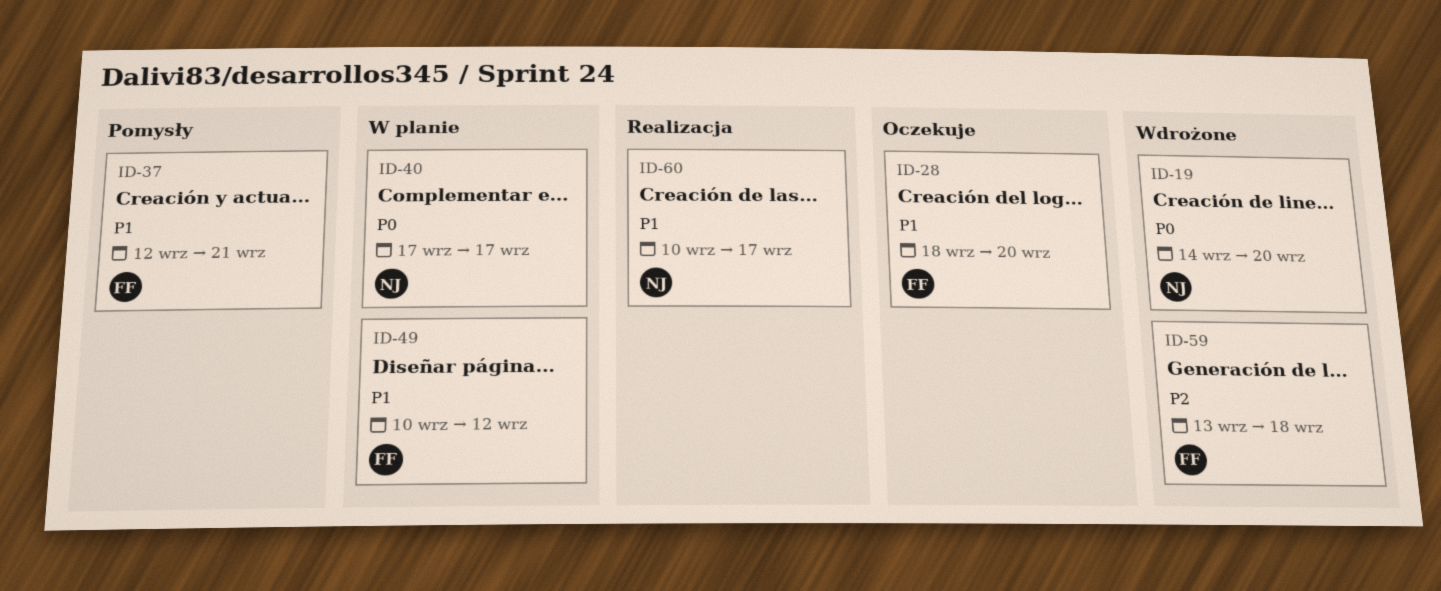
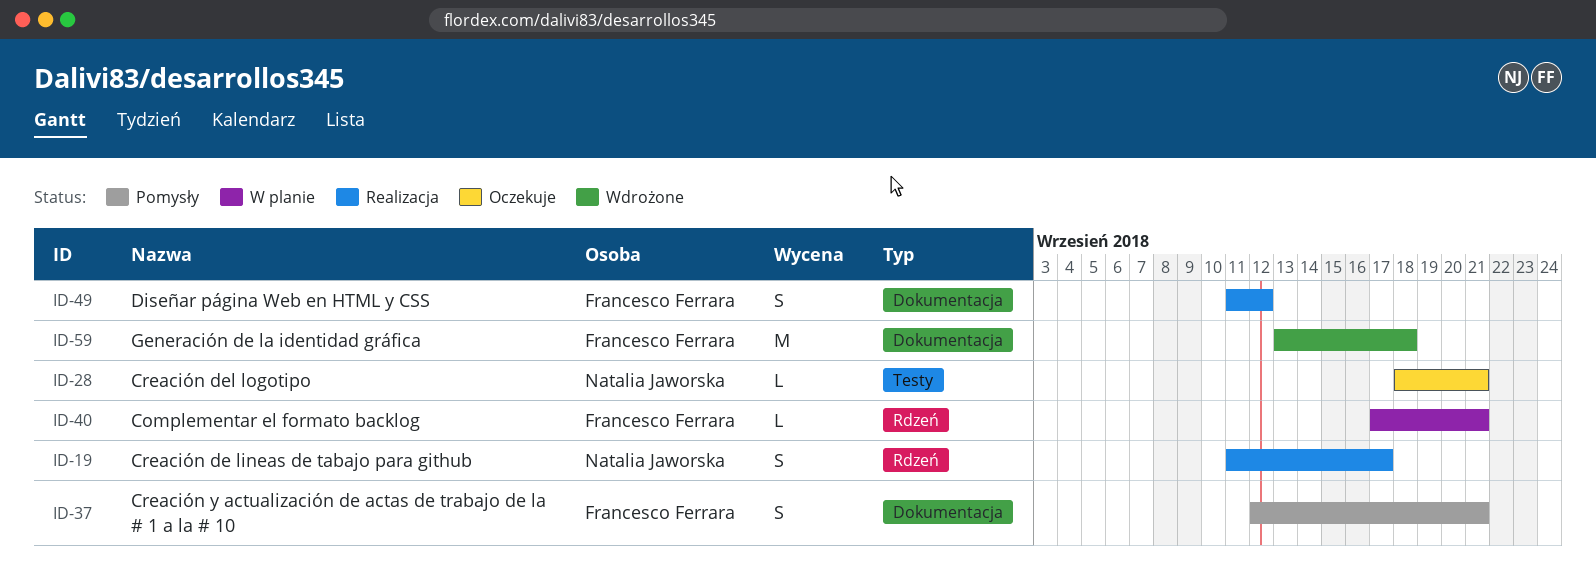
ID-19, status: Wdrożone -> Realizacja
ID-19, start: Sep 14 -> Sep 11
ID-19, due: Sep 20 -> Sep 17
ID-28, owner: Francesco Ferrara -> Natalia Jaworska
ID-28, due: Sep 20 -> Sep 21
ID-40, owner: Natalia Jaworska -> Francesco Ferrara
ID-40, due: Sep 17 -> Sep 21
ID-49, status: W planie -> Realizacja
ID-49, start: Sep 10 -> Sep 11
ID-60: present -> none

